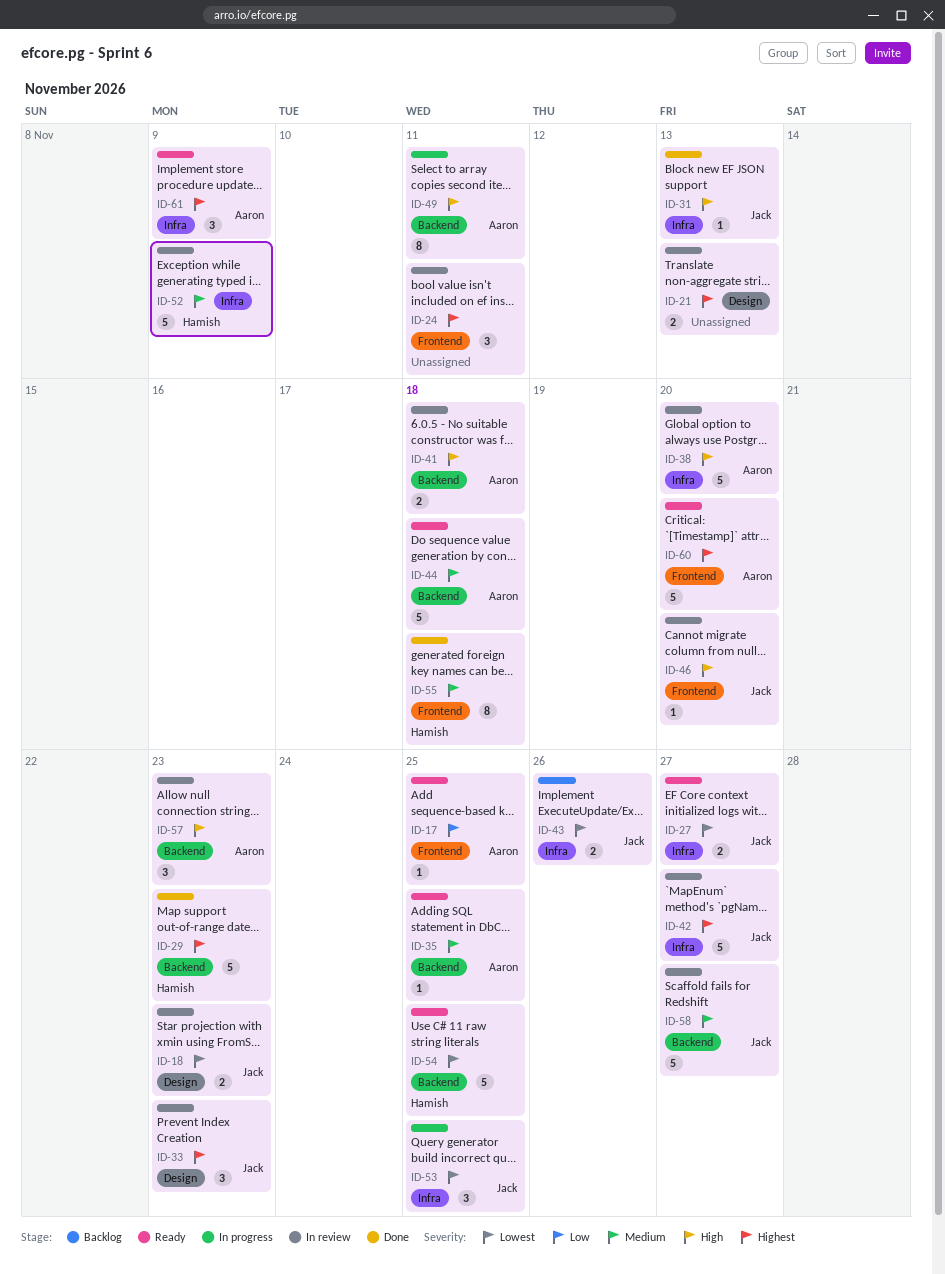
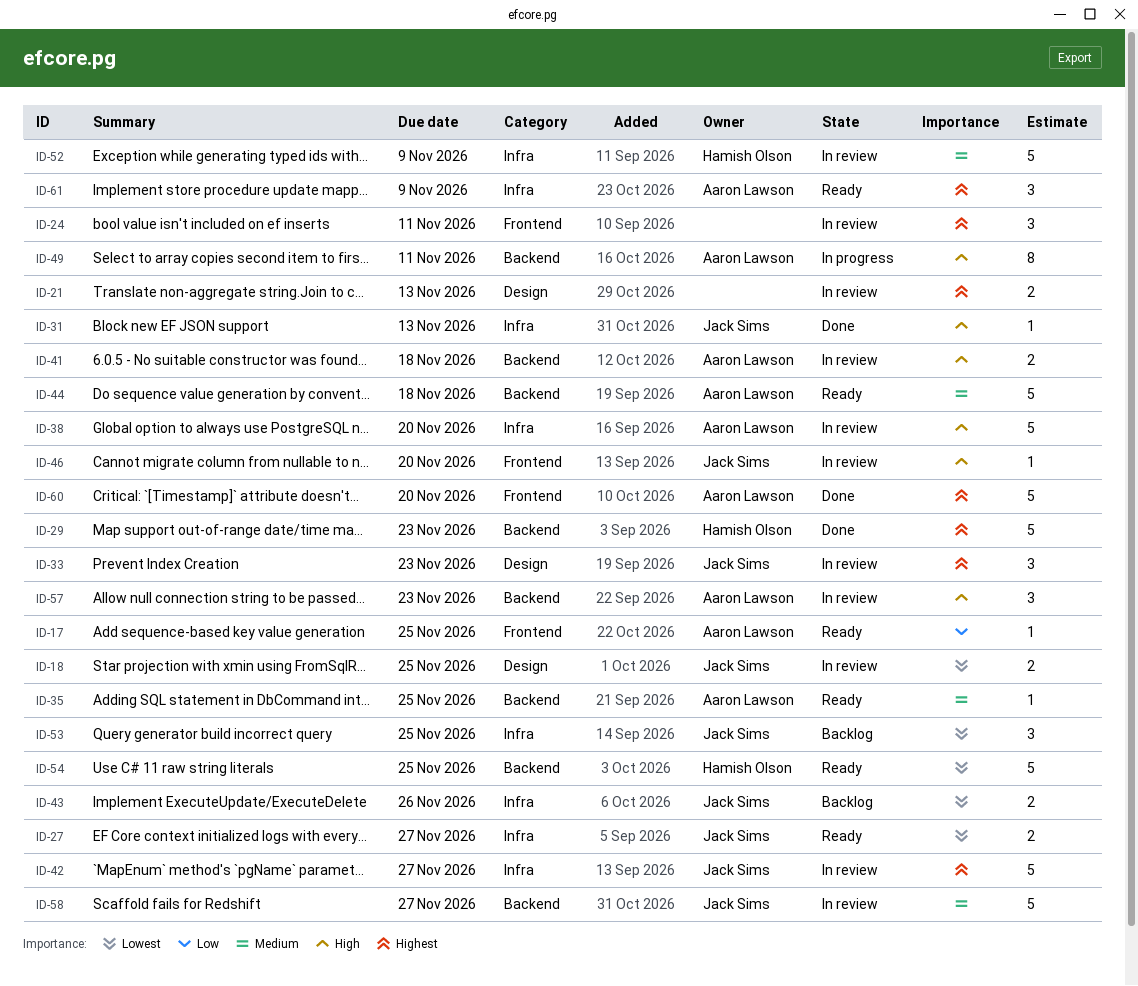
ID-18, due: Nov 23 -> Nov 25
ID-53, status: In progress -> Backlog
ID-55: present -> none
ID-60, status: Ready -> Done

